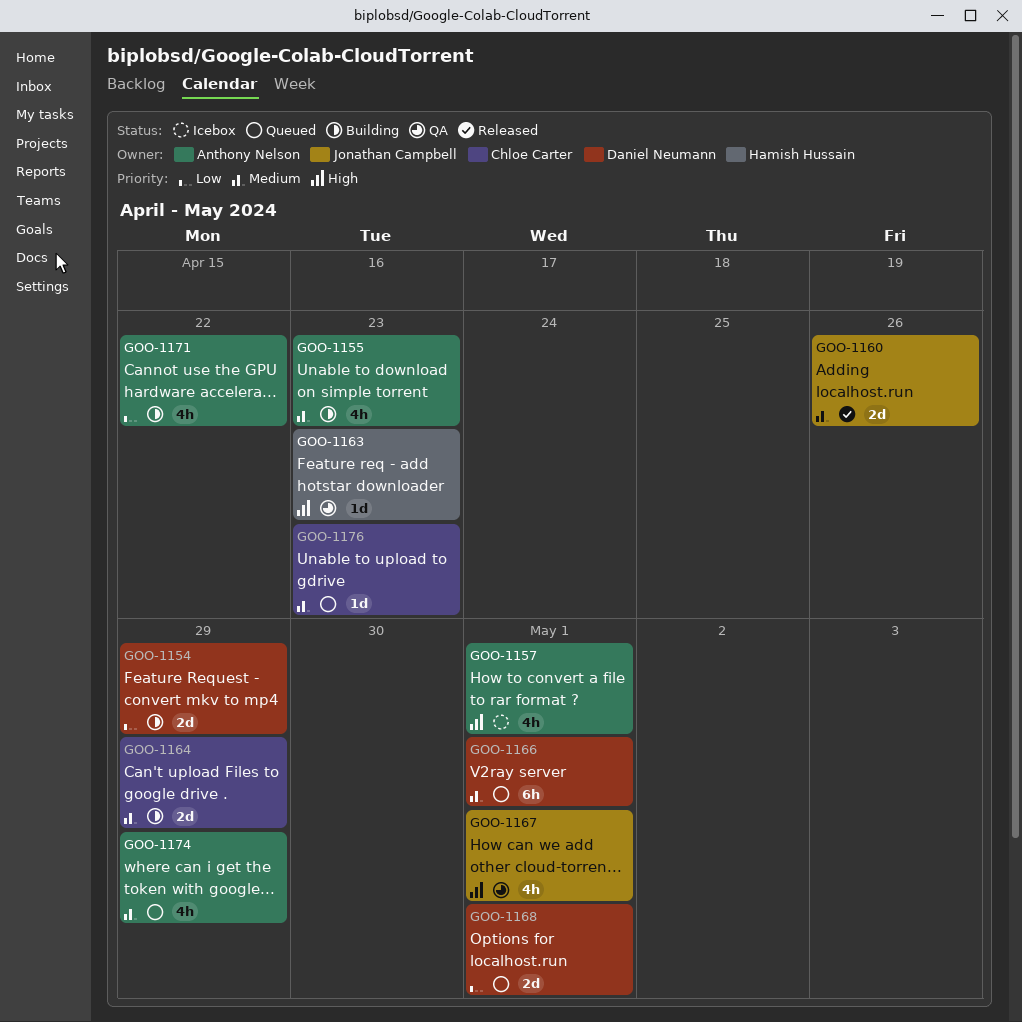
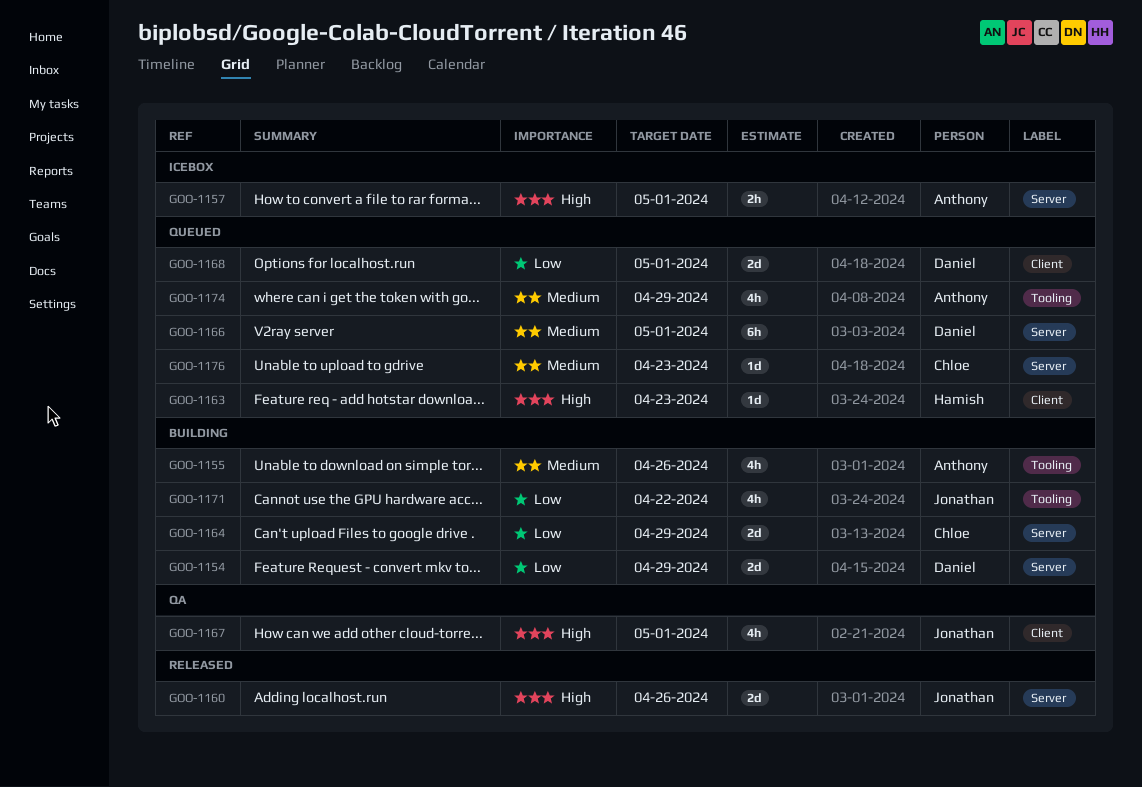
GOO-1155, due: Apr 23 -> Apr 26
GOO-1157, estimate: 4h -> 2h
GOO-1160, priority: Medium -> High
GOO-1163, status: QA -> Queued
GOO-1164, priority: Medium -> Low
GOO-1171, owner: Anthony Nelson -> Jonathan Campbell

